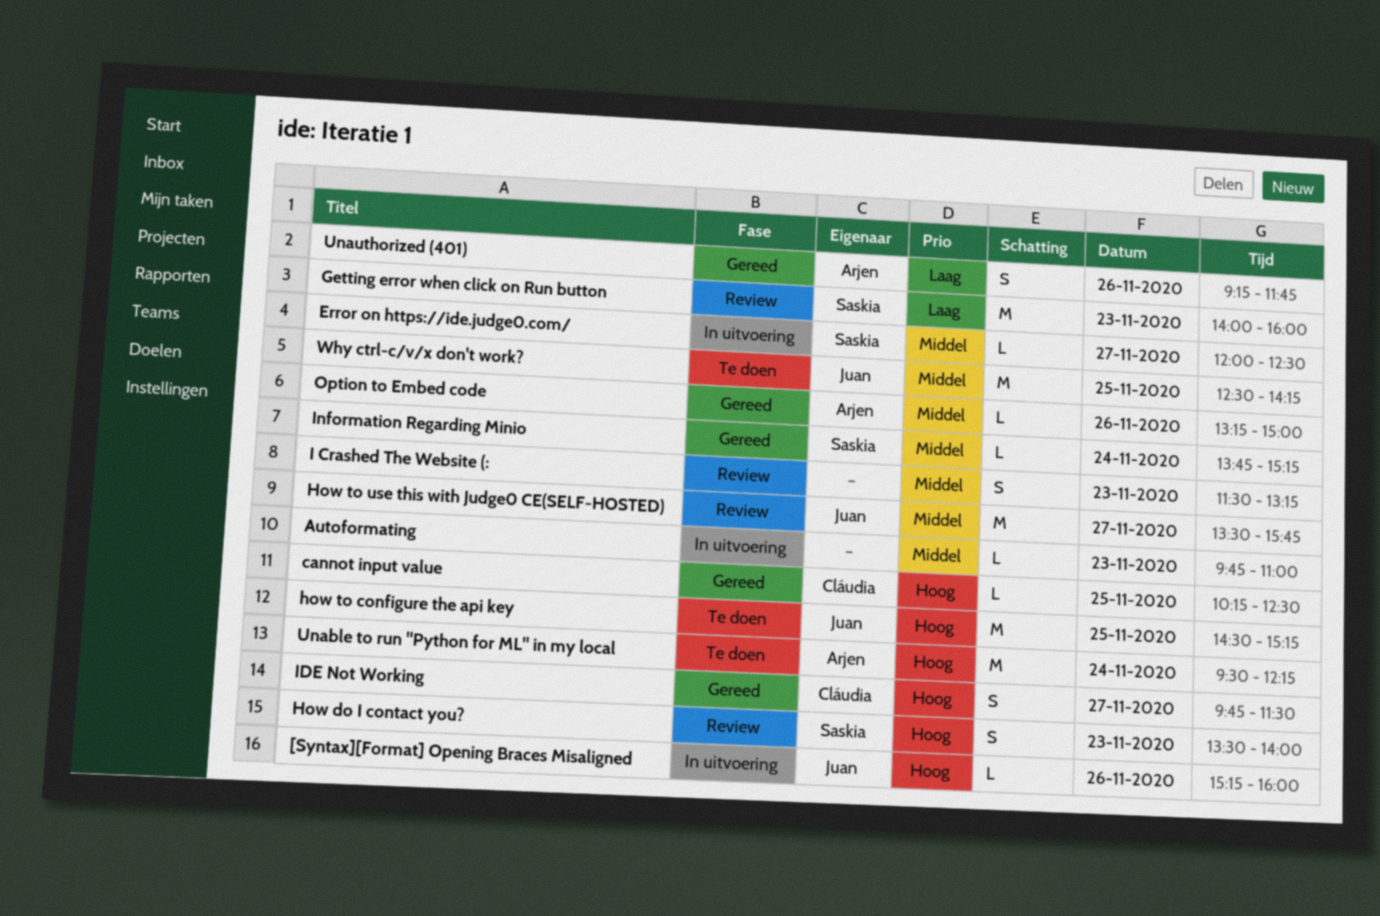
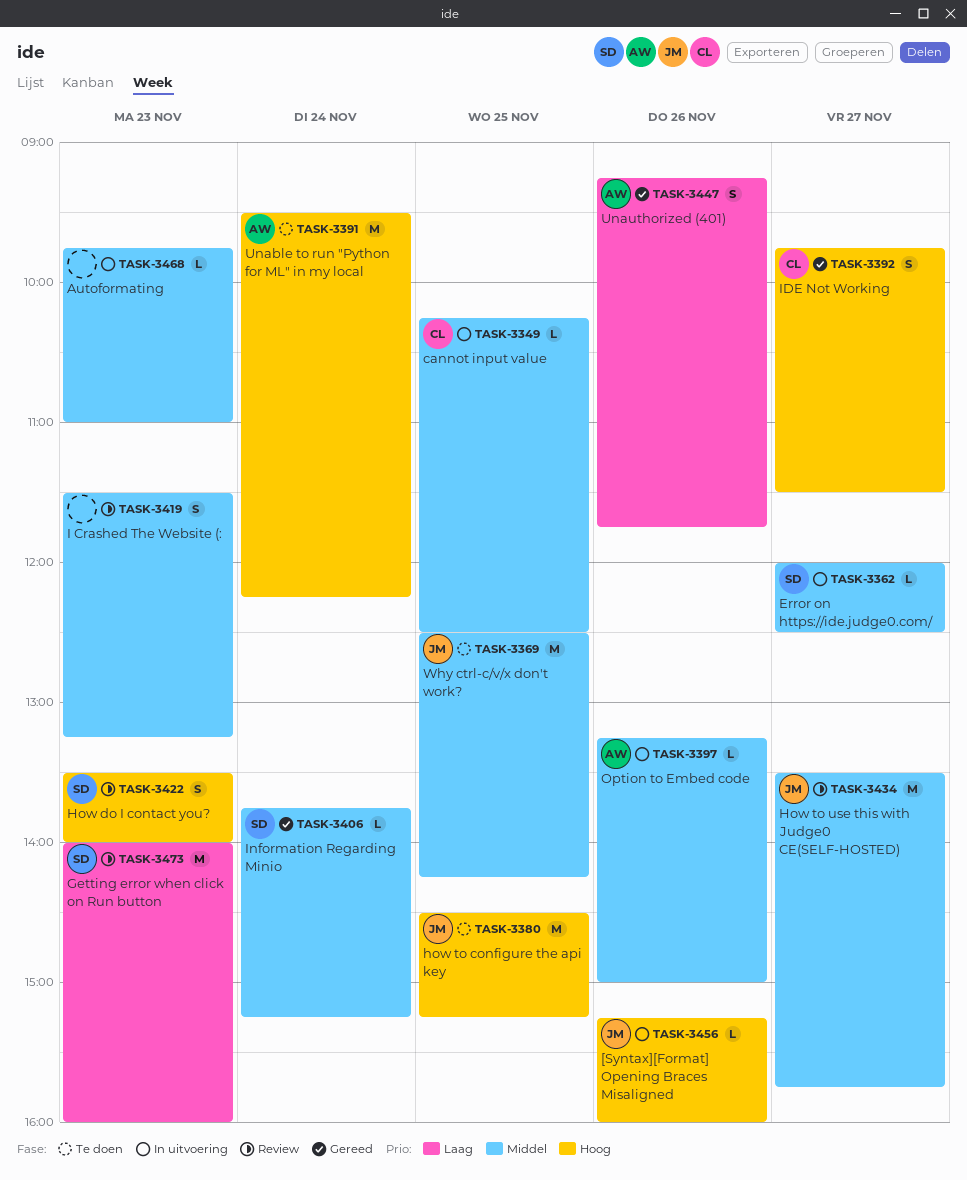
cannot input value, status: Gereed -> In uitvoering
cannot input value, priority: Hoog -> Middel
Option to Embed code, status: Gereed -> In uitvoering

